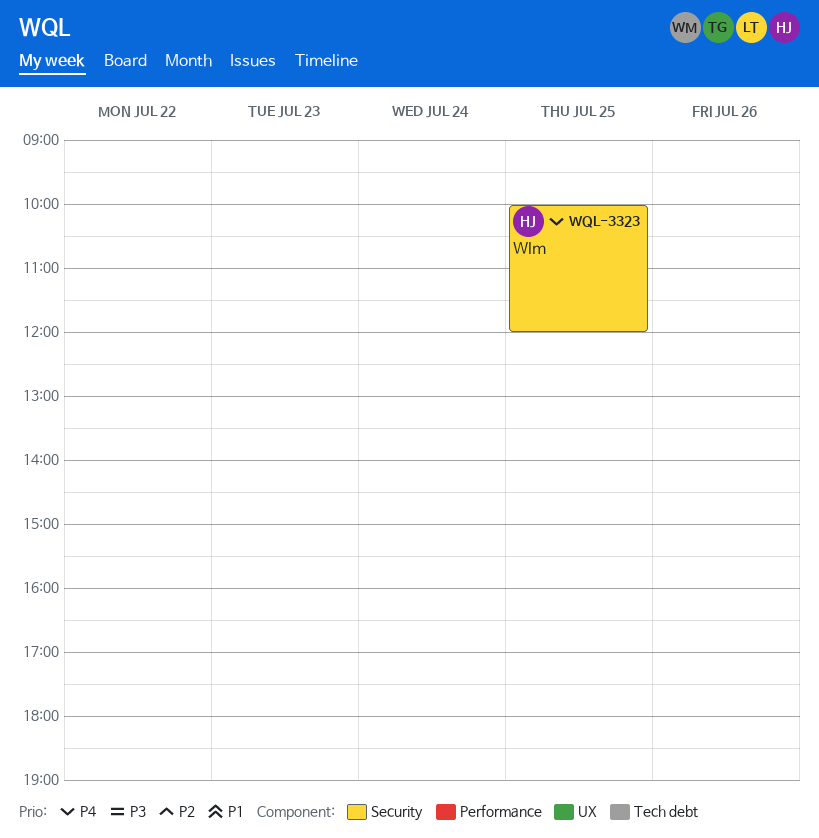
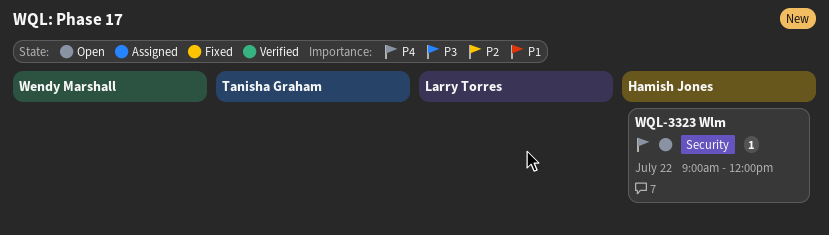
WQL-3323, day: Jul 25 -> Jul 22
WQL-3323, begins: 10:00 -> 09:00

